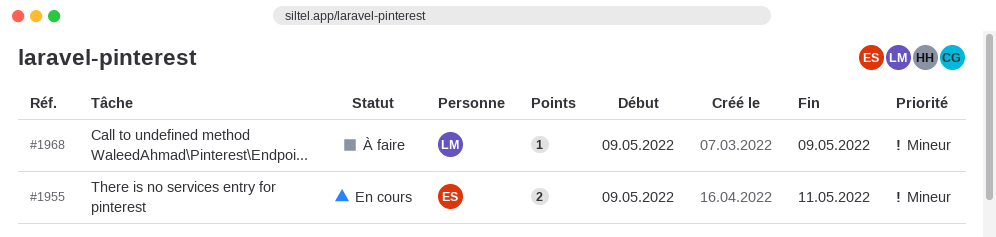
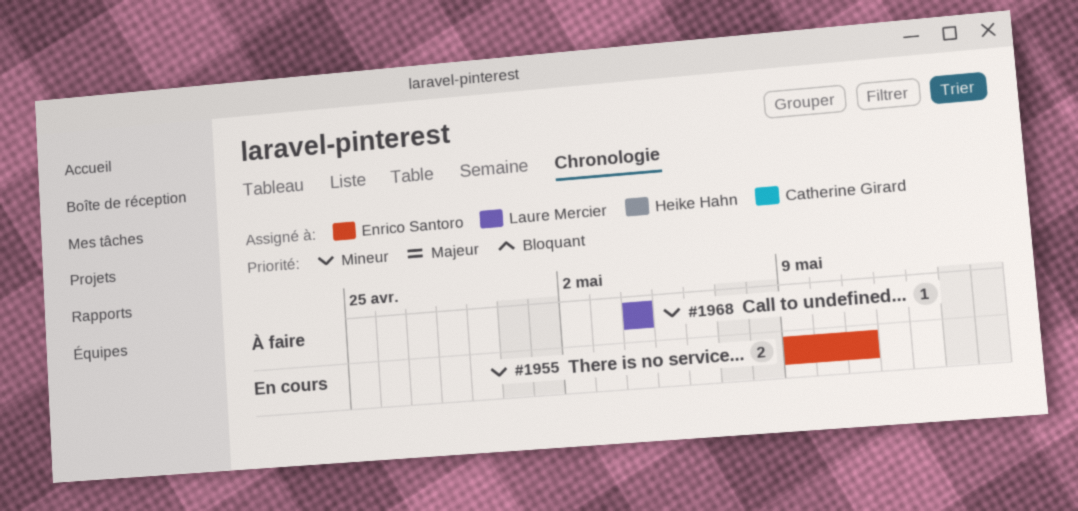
#1968, start: May 9 -> May 4
#1968, due: May 9 -> May 4

